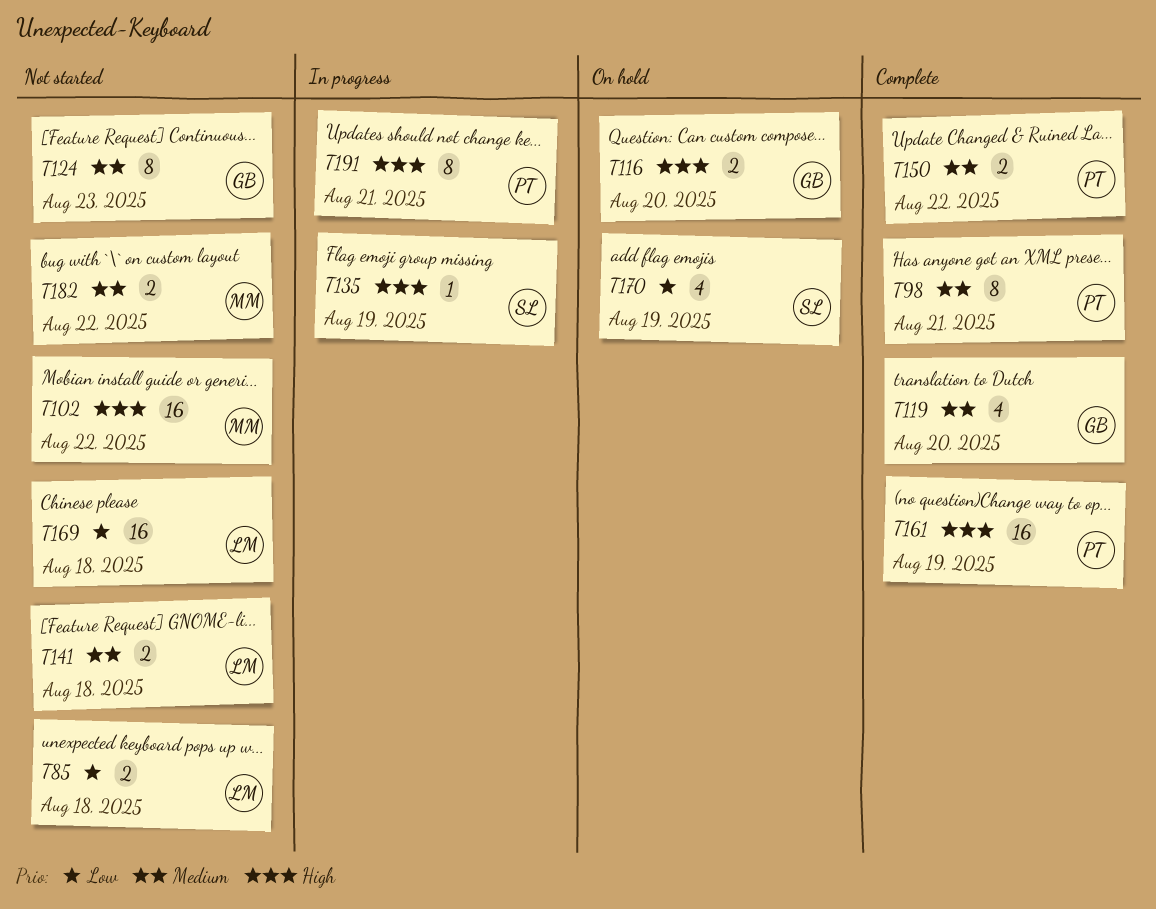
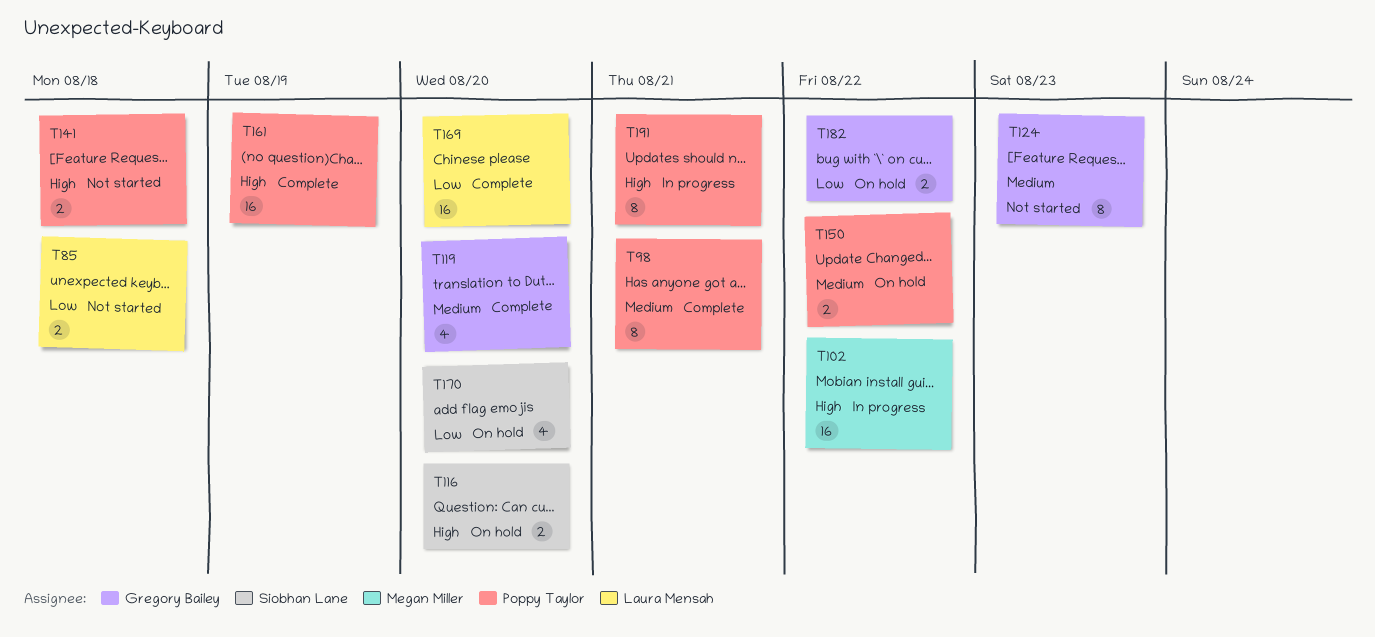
T102, status: Not started -> In progress
T116, owner: Gregory Bailey -> Siobhan Lane
T135: present -> none
T141, owner: Laura Mensah -> Poppy Taylor
T141, priority: Medium -> High
T150, status: Complete -> On hold
T169, status: Not started -> Complete
T169, due: Aug 18 -> Aug 20
T170, due: Aug 19 -> Aug 20
T182, status: Not started -> On hold
T182, owner: Megan Miller -> Gregory Bailey
T182, priority: Medium -> Low

